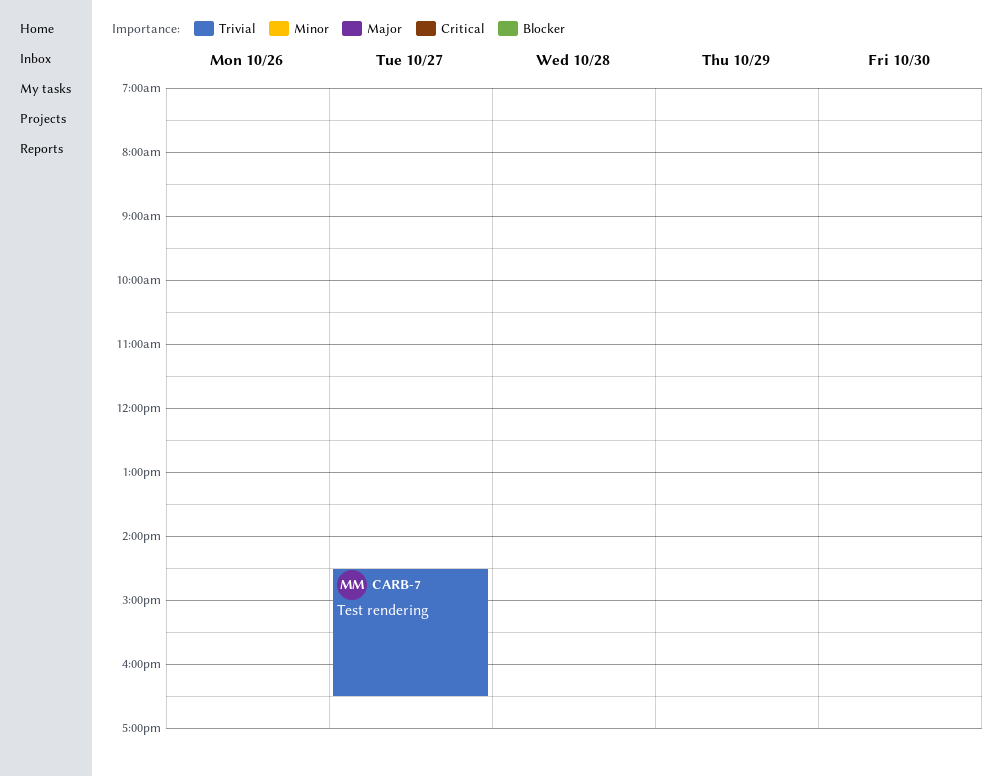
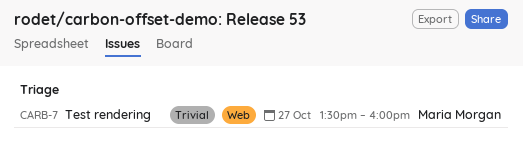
CARB-7, begins: 14:30 -> 13:30
CARB-7, ends: 16:30 -> 16:00

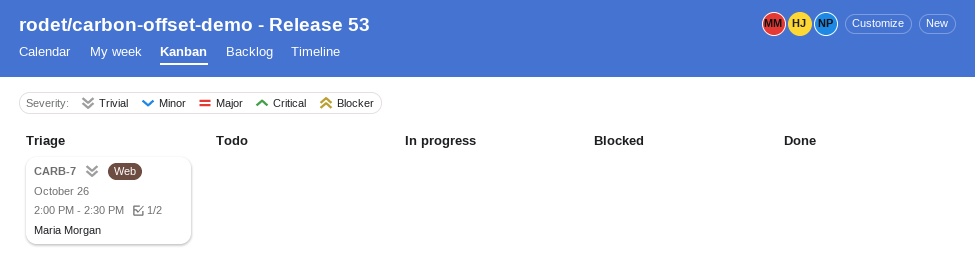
CARB-7, day: Oct 27 -> Oct 26
CARB-7, begins: 13:30 -> 14:00
CARB-7, ends: 16:00 -> 14:30

